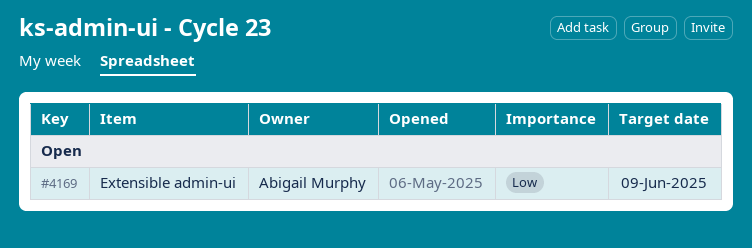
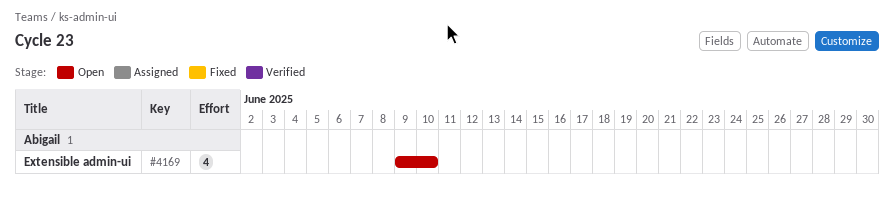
#4169, due: Jun 9 -> Jun 10

